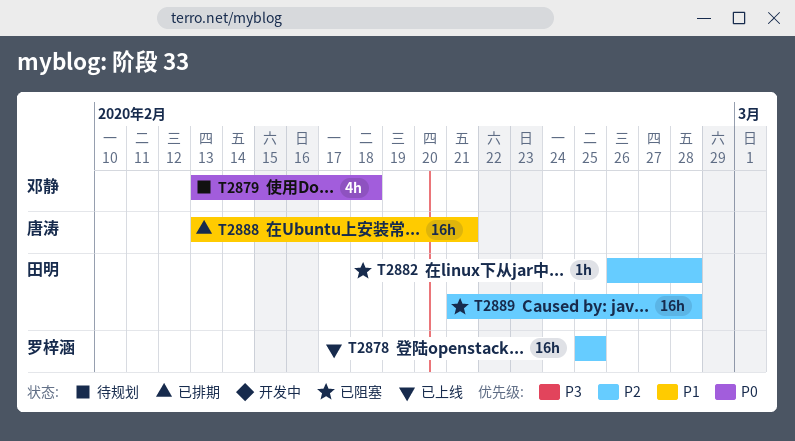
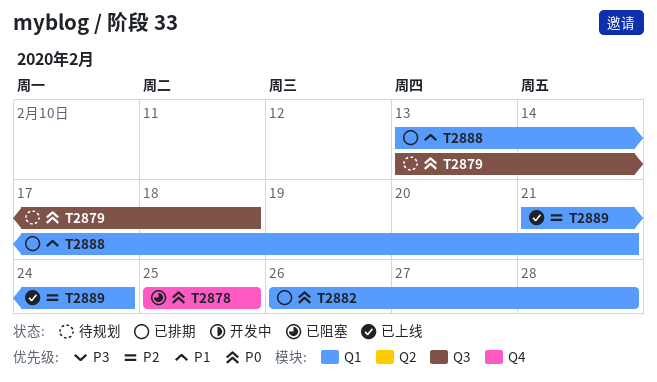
T2878, status: 已上线 -> 已阻塞
T2878, priority: P2 -> P0
T2882, status: 已阻塞 -> 已排期
T2882, priority: P2 -> P0
T2889, status: 已阻塞 -> 已上线
T2889, due: Feb 28 -> Feb 24

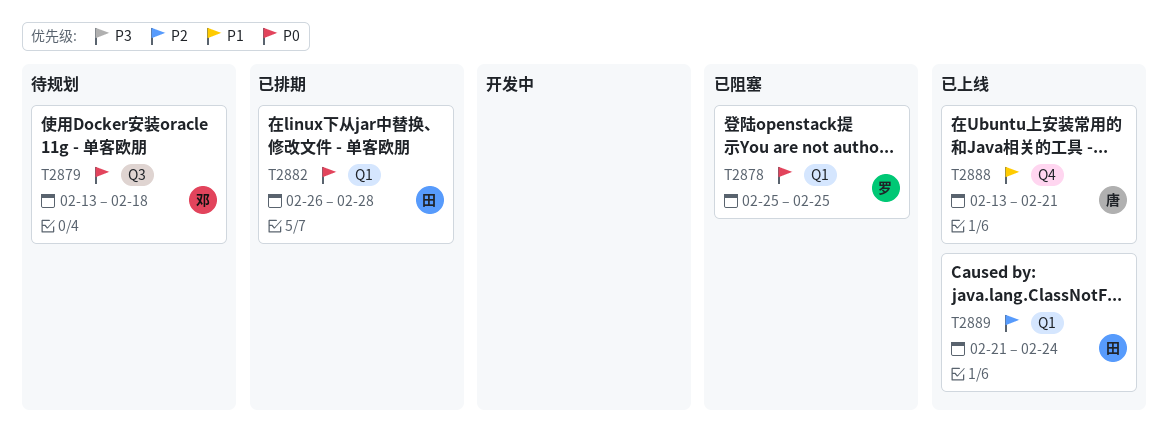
T2878, label: Q4 -> Q1
T2888, status: 已排期 -> 已上线
T2888, label: Q1 -> Q4

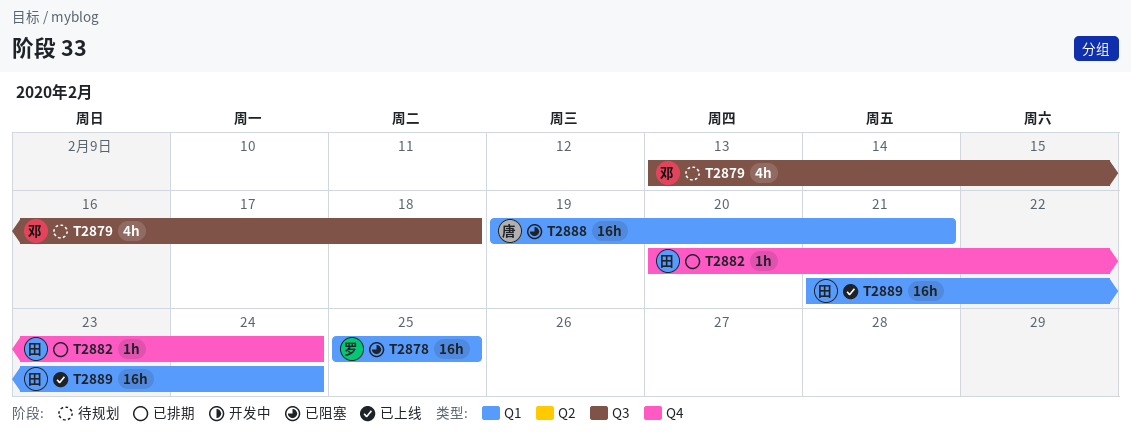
T2882, label: Q1 -> Q4
T2882, start: Feb 26 -> Feb 20
T2882, due: Feb 28 -> Feb 24
T2888, status: 已上线 -> 已阻塞
T2888, label: Q4 -> Q1
T2888, start: Feb 13 -> Feb 19

